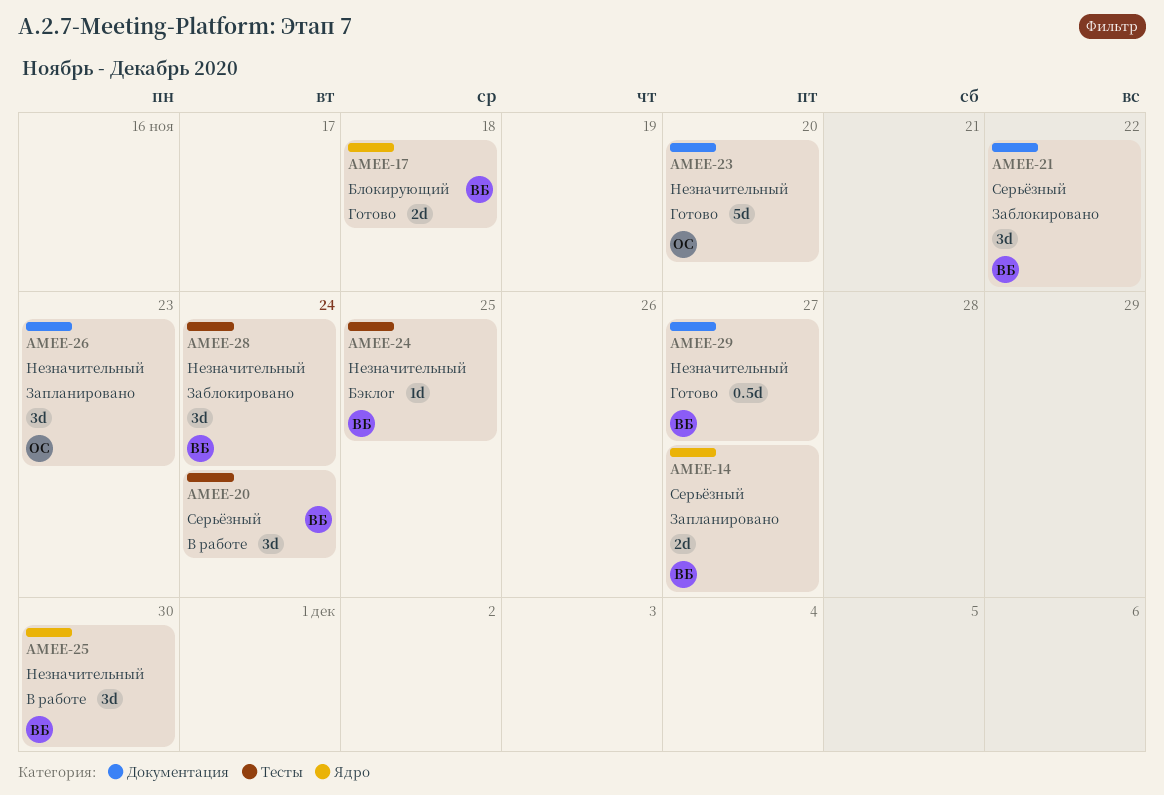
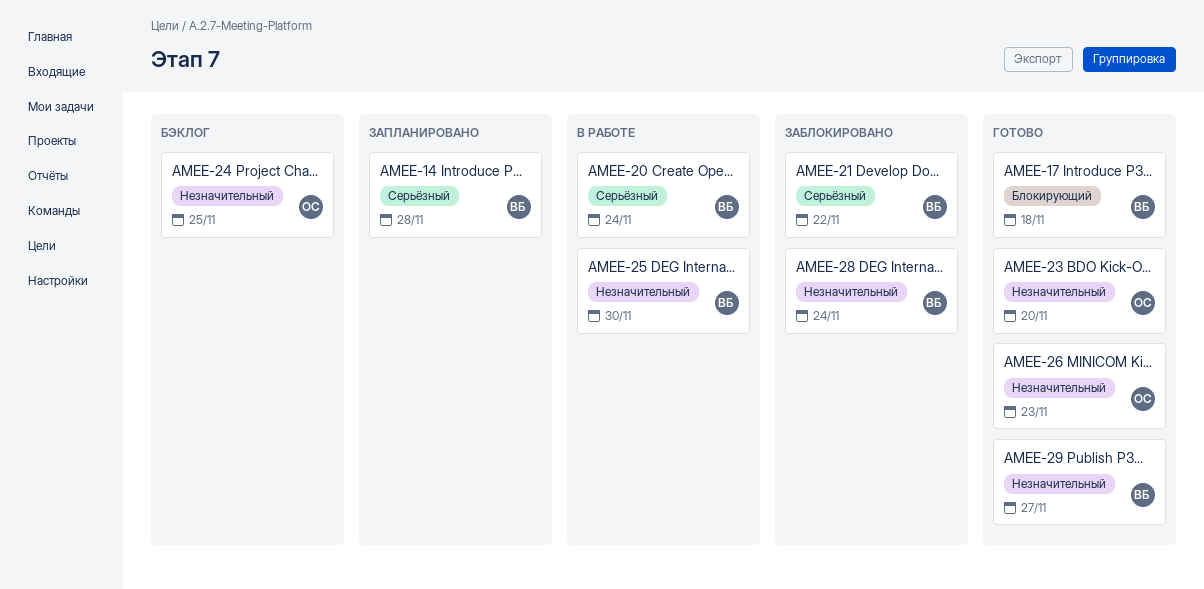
AMEE-14, due: Nov 27 -> Nov 28
AMEE-24, owner: ВБ -> ОС
AMEE-26, status: Запланировано -> Готово

